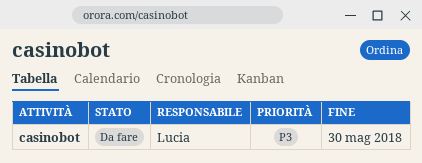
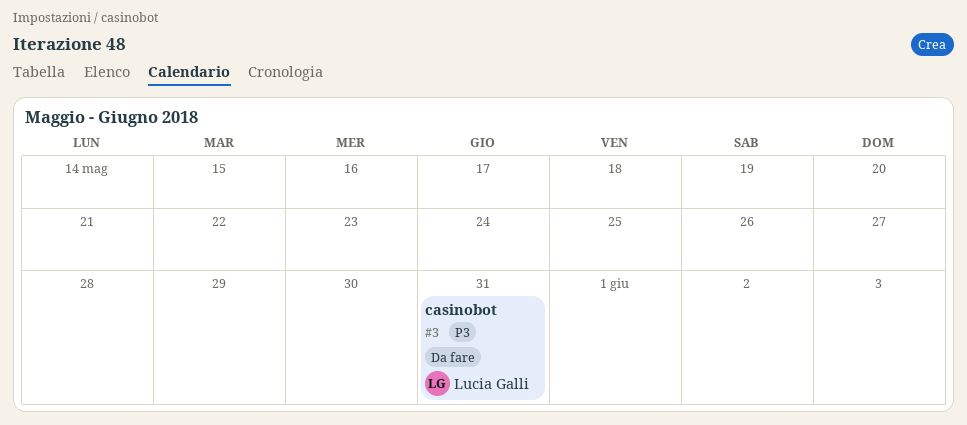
casinobot, due: May 30 -> May 31

